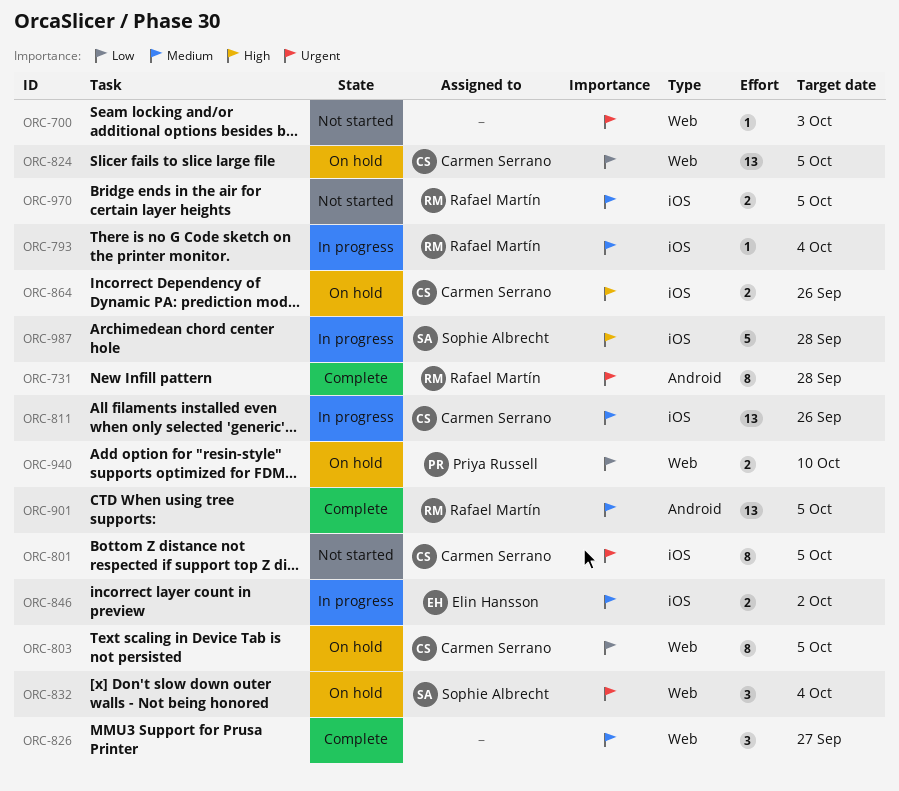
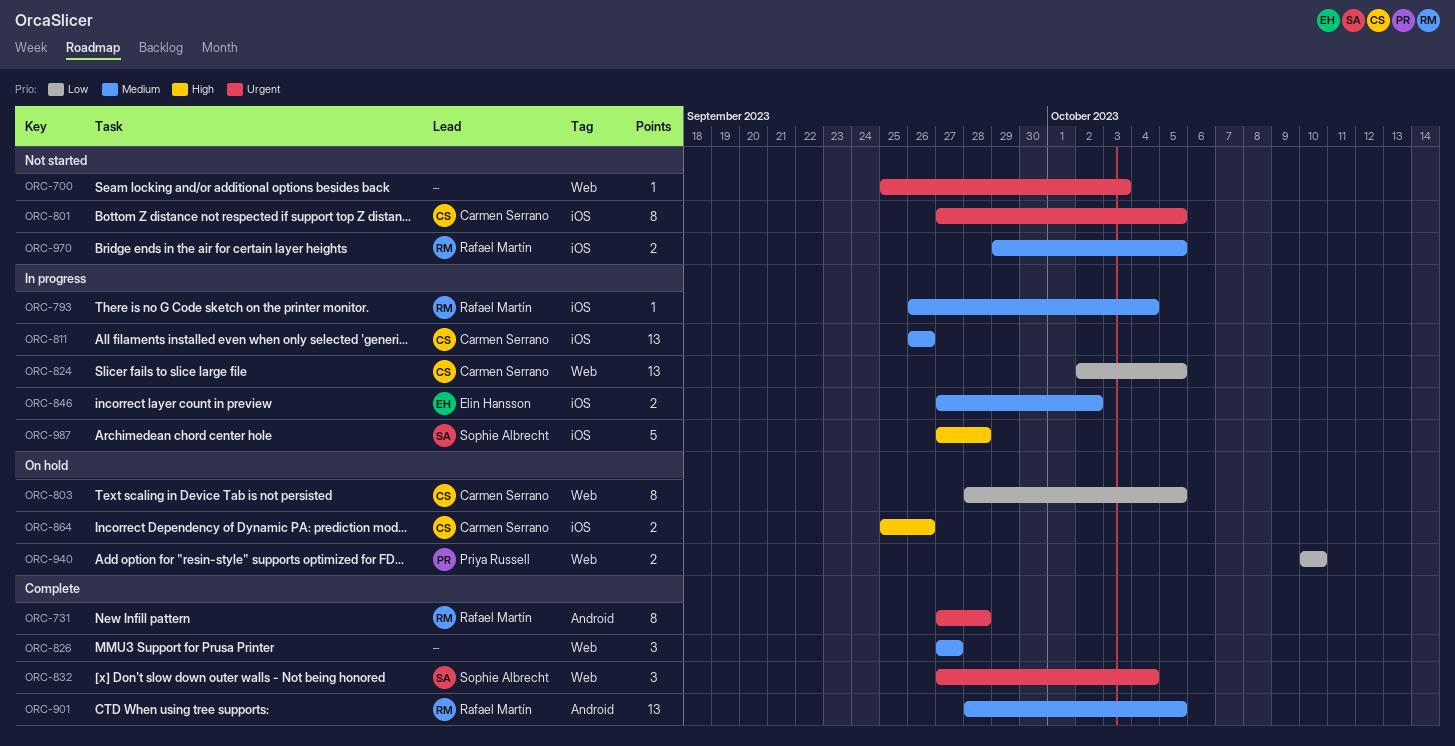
ORC-824, status: On hold -> In progress
ORC-832, status: On hold -> Complete

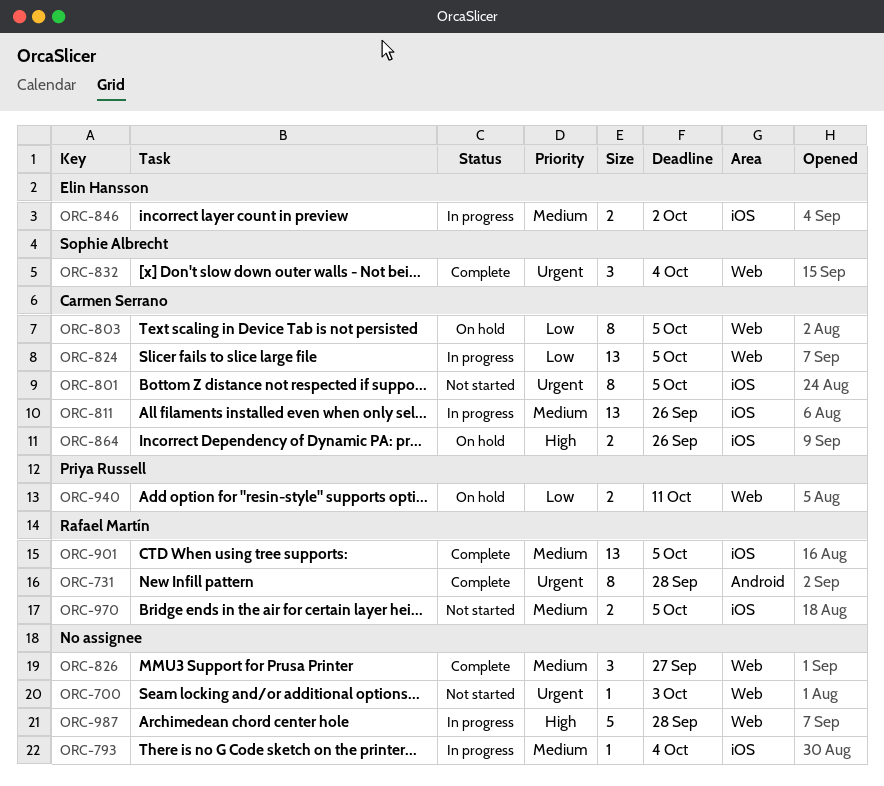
ORC-793, owner: Rafael Martín -> none
ORC-901, label: Android -> iOS
ORC-940, due: Oct 10 -> Oct 11
ORC-987, owner: Sophie Albrecht -> none
ORC-987, label: iOS -> Web

